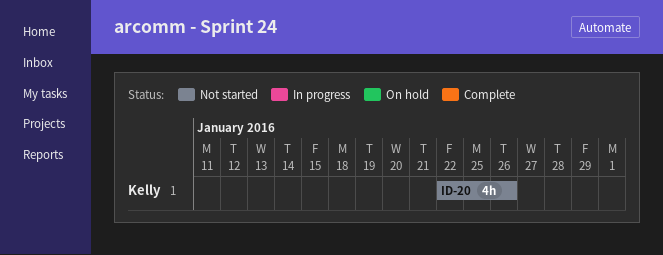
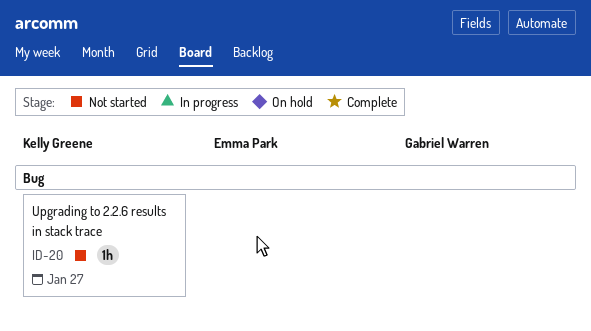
ID-20, estimate: 4h -> 1h
ID-20, due: Jan 26 -> Jan 27

